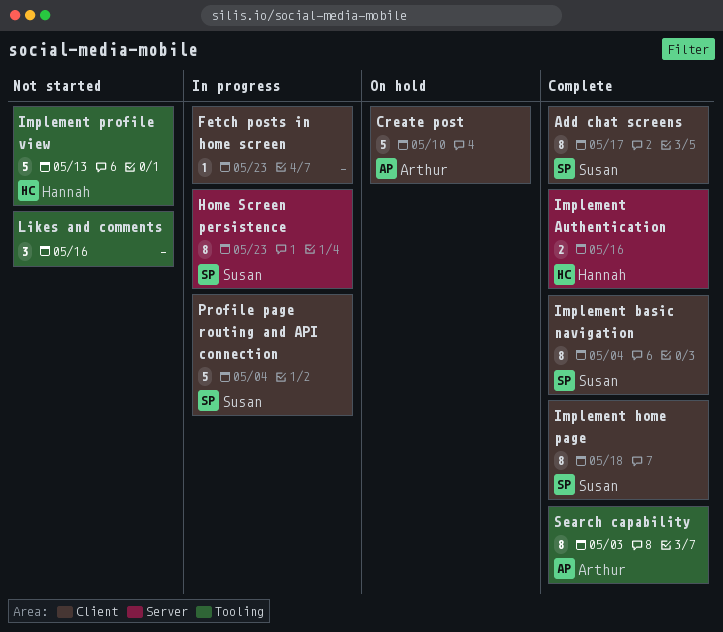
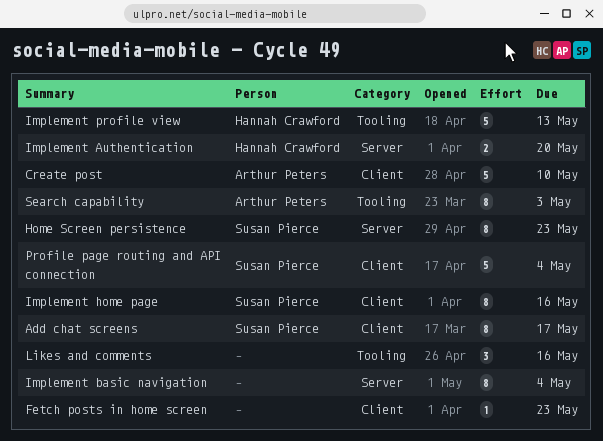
Implement Authentication, due: May 16 -> May 20
Implement basic navigation, owner: Susan Pierce -> none
Implement basic navigation, label: Client -> Server
Implement home page, due: May 18 -> May 16

